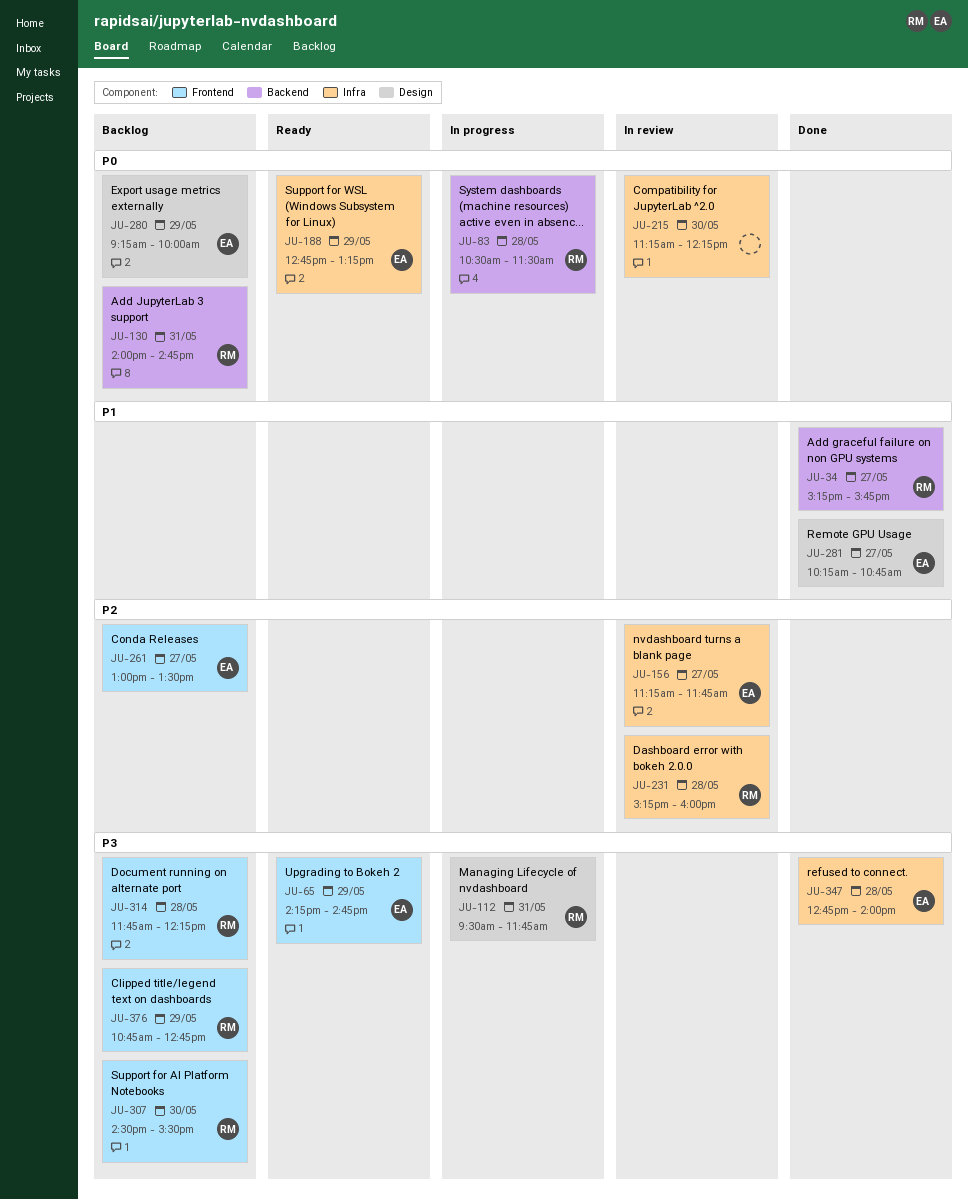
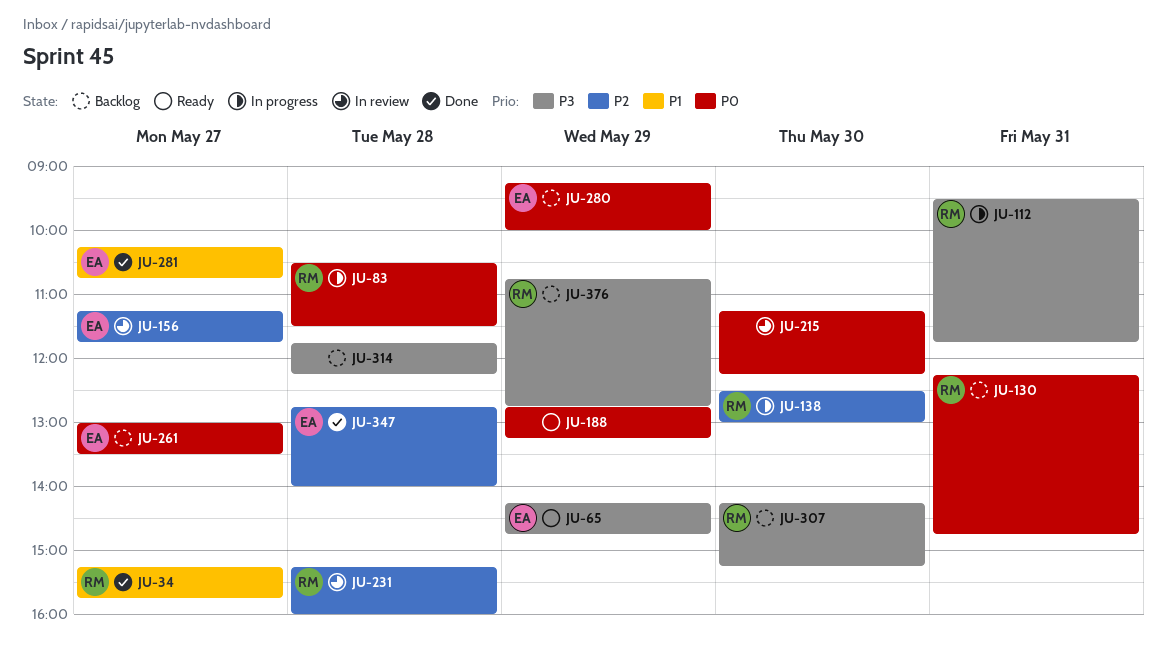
JU-130, begins: 14:00 -> 12:15
JU-138: none -> present
JU-188, owner: EA -> none
JU-261, priority: P2 -> P0
JU-307, begins: 14:30 -> 14:15
JU-307, ends: 15:30 -> 15:15
JU-314, owner: RM -> none
JU-347, priority: P3 -> P2

